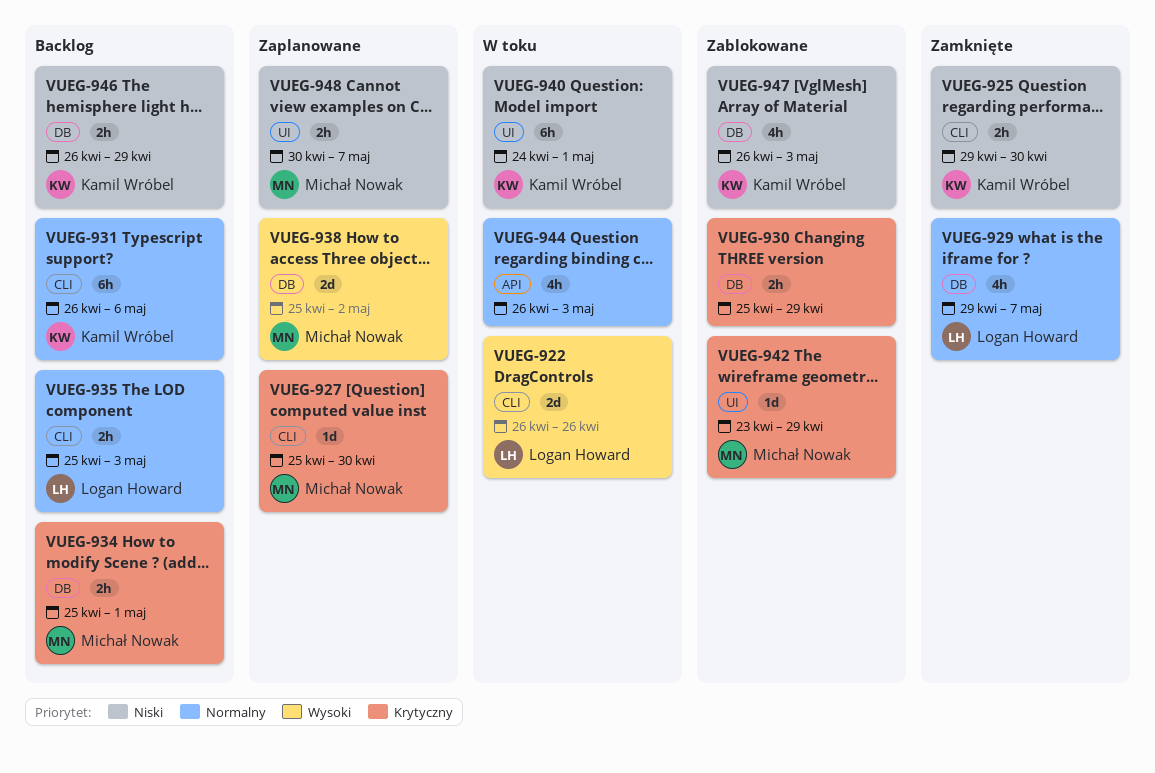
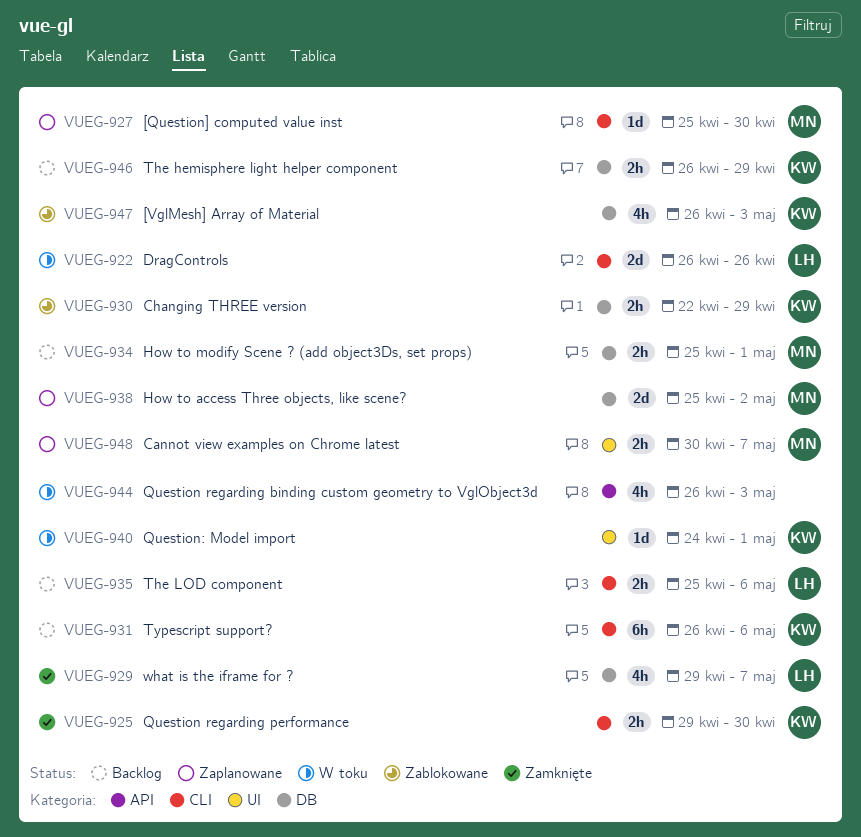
VUEG-930, owner: none -> Kamil Wróbel
VUEG-930, start: Apr 25 -> Apr 22
VUEG-935, due: May 3 -> May 6
VUEG-940, estimate: 6h -> 1d
VUEG-942: present -> none

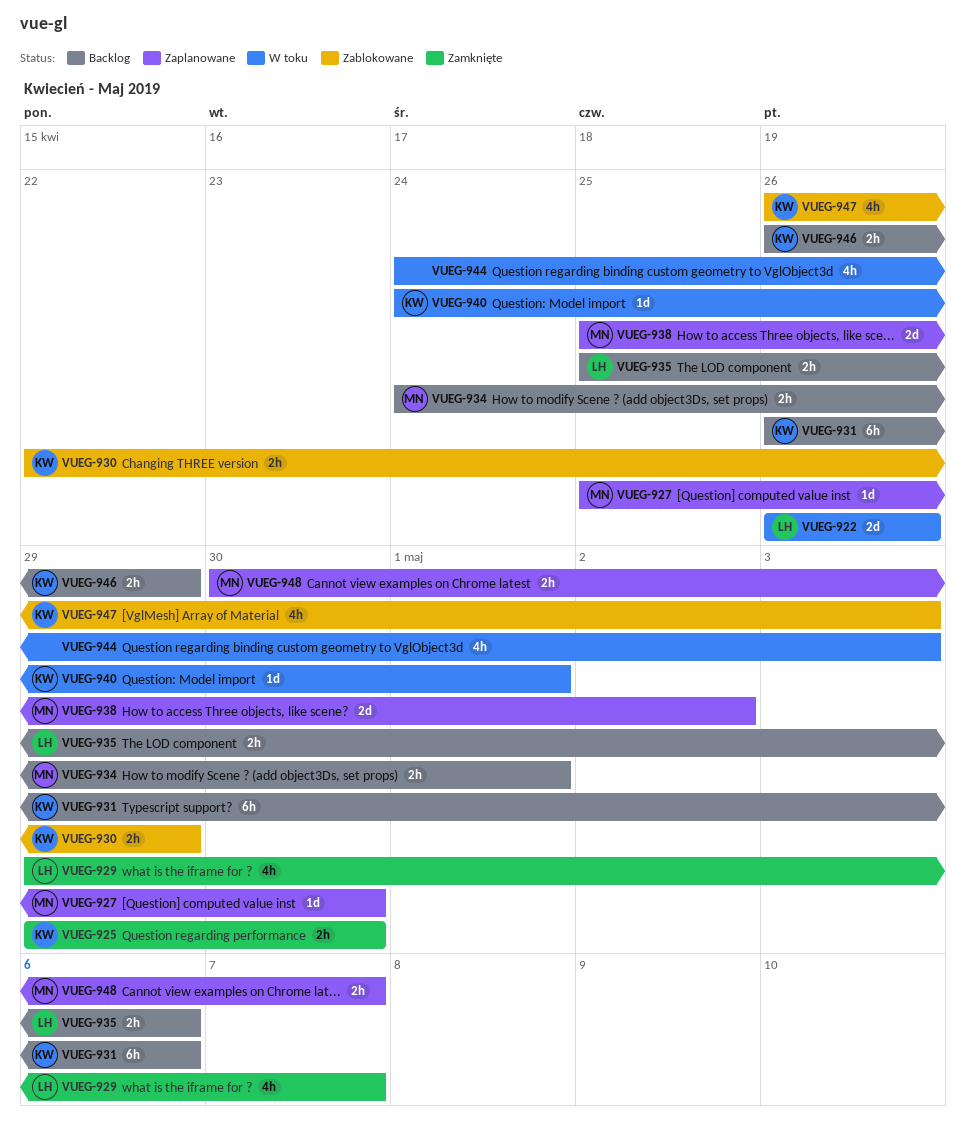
VUEG-934, start: Apr 25 -> Apr 24
VUEG-944, start: Apr 26 -> Apr 24

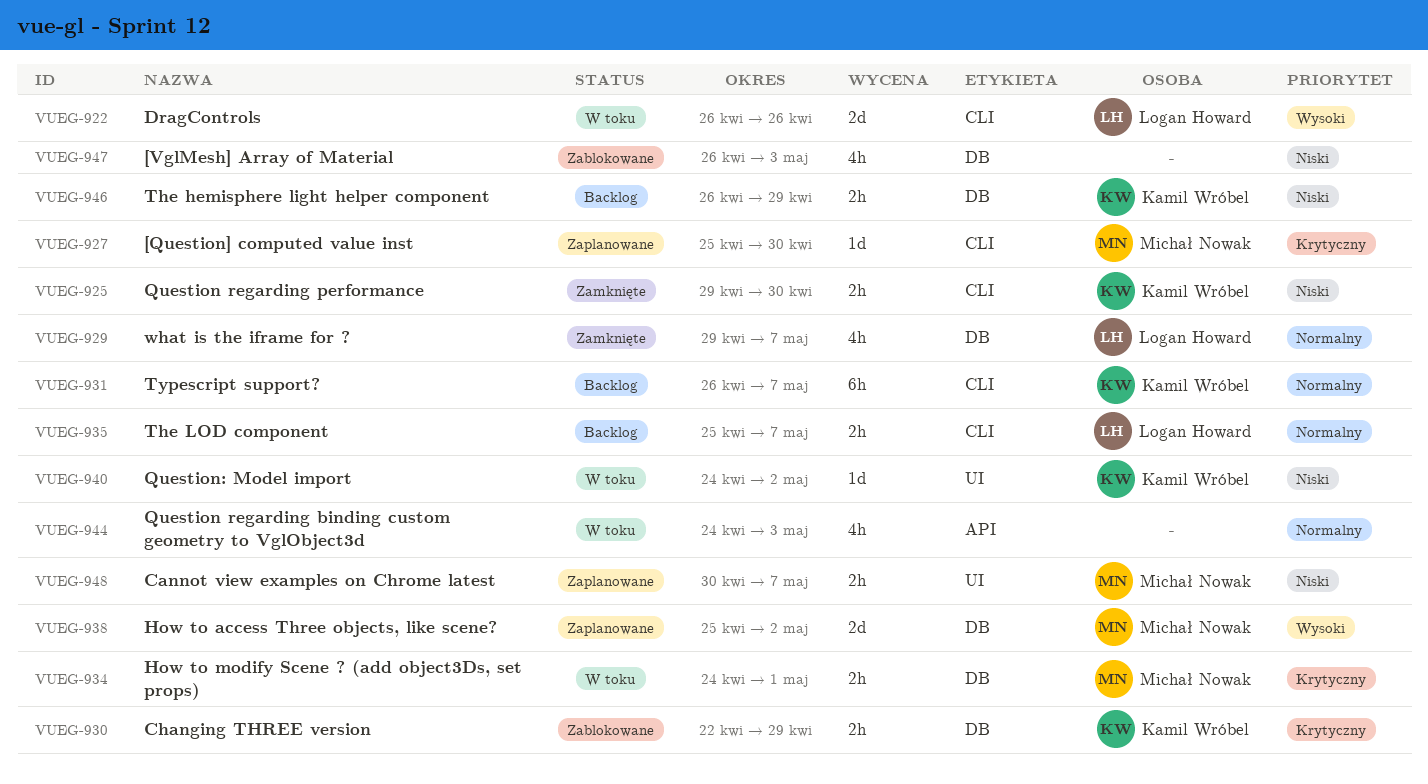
VUEG-931, due: May 6 -> May 7
VUEG-934, status: Backlog -> W toku
VUEG-935, due: May 6 -> May 7
VUEG-940, due: May 1 -> May 2
VUEG-947, owner: Kamil Wróbel -> none

